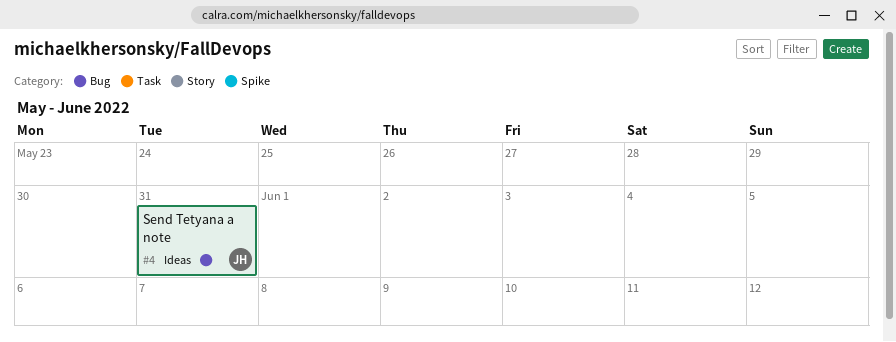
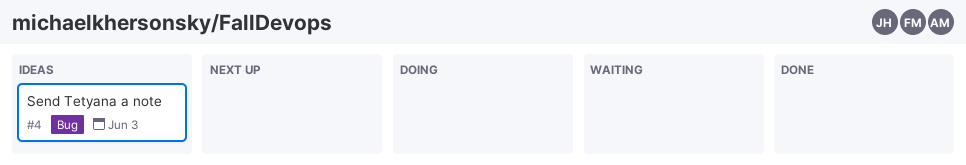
#4, due: May 31 -> Jun 3

